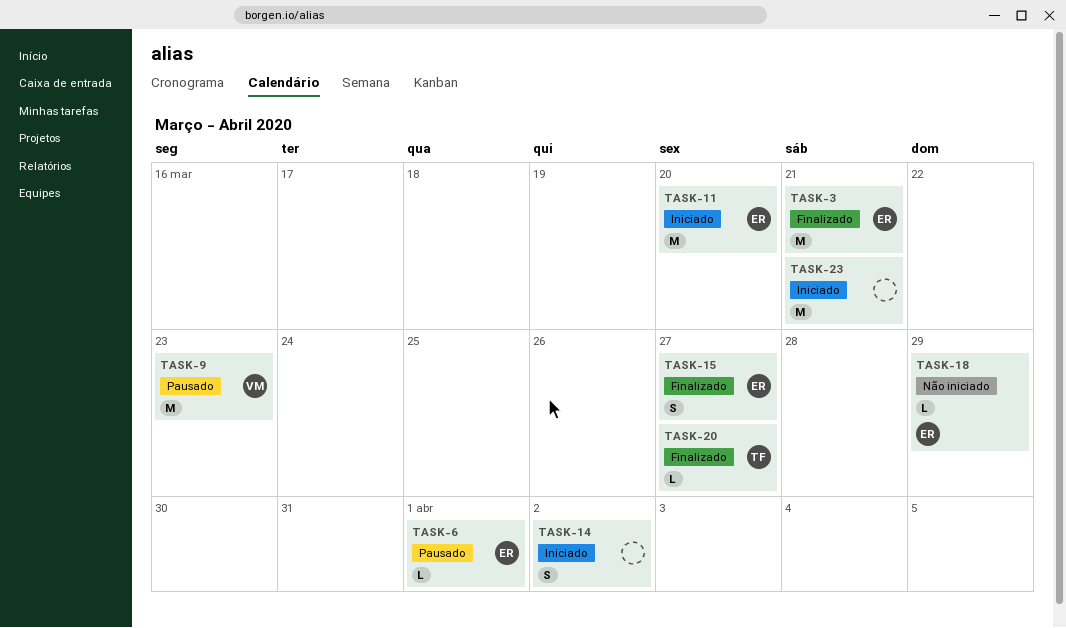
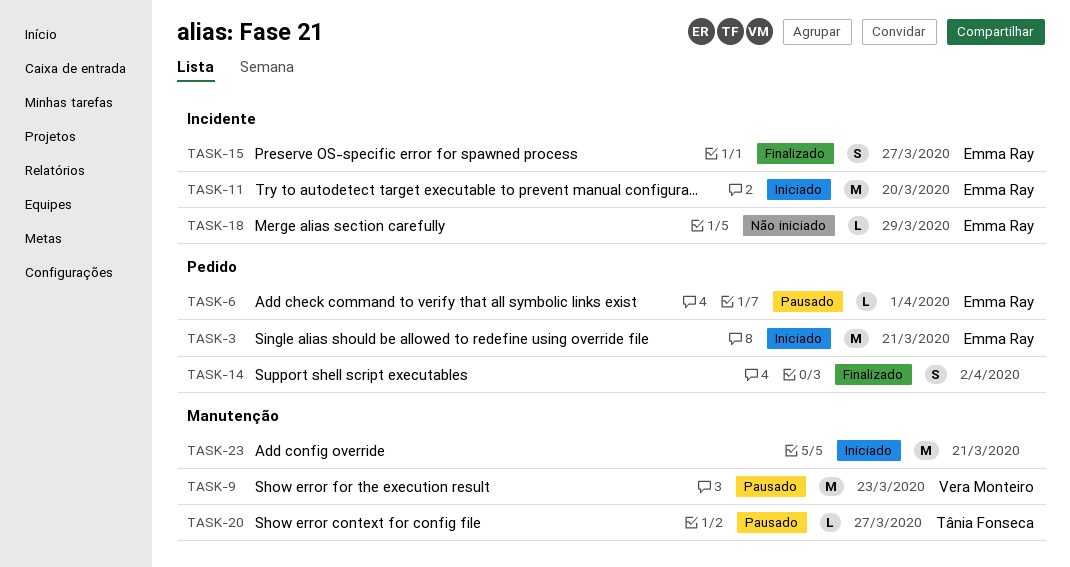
TASK-3, status: Finalizado -> Iniciado
TASK-14, status: Iniciado -> Finalizado
TASK-20, status: Finalizado -> Pausado

